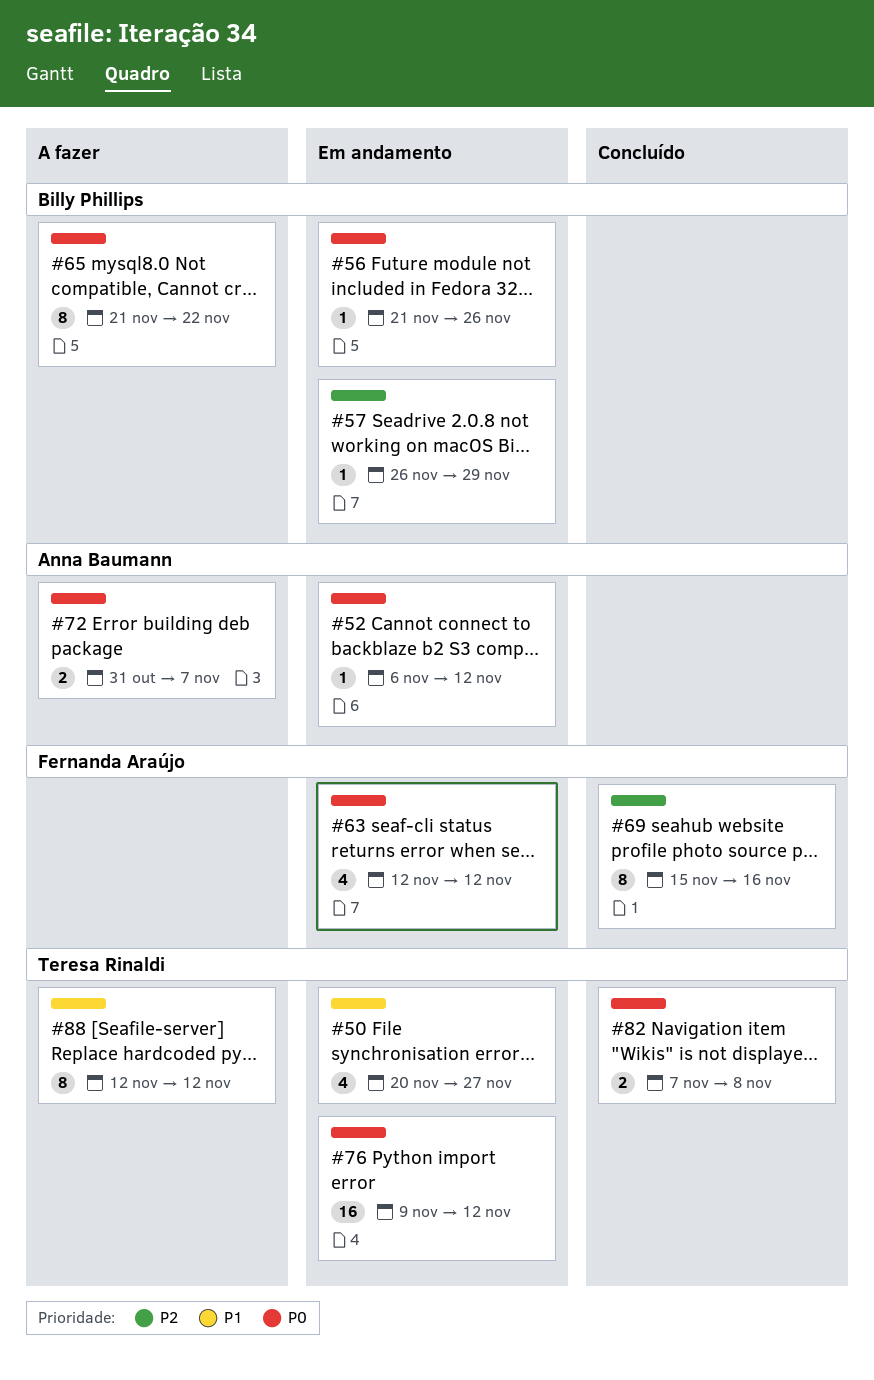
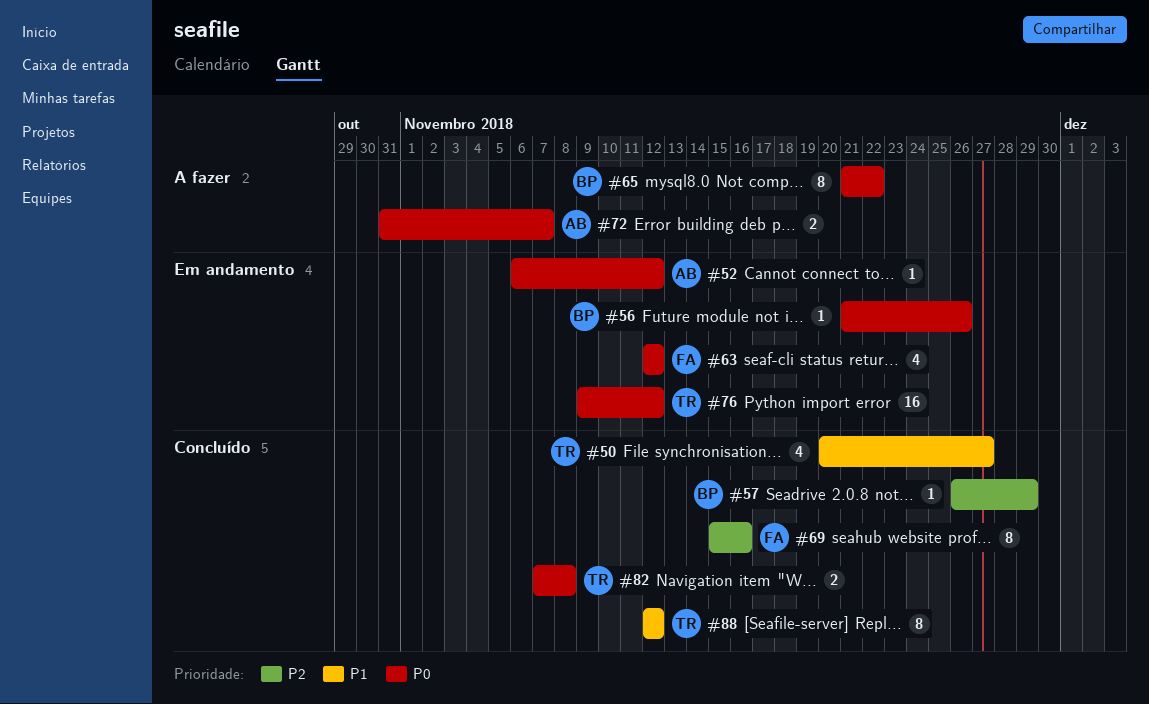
#50, status: Em andamento -> Concluído
#57, status: Em andamento -> Concluído
#88, status: A fazer -> Concluído

